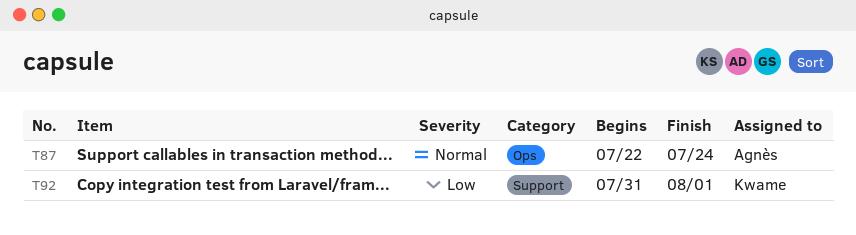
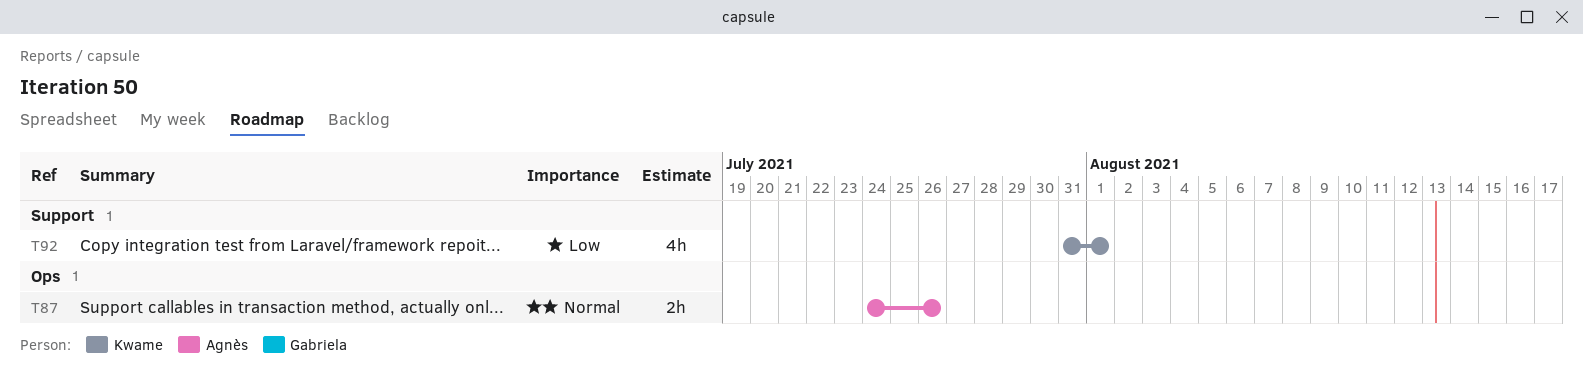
T87, start: Jul 22 -> Jul 24
T87, due: Jul 24 -> Jul 26

